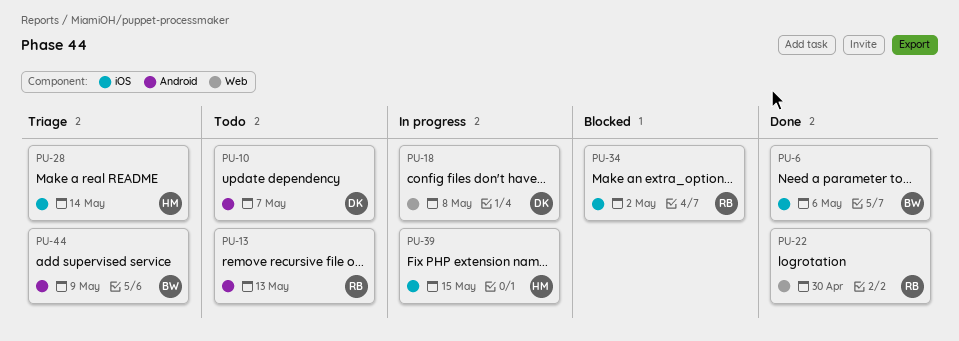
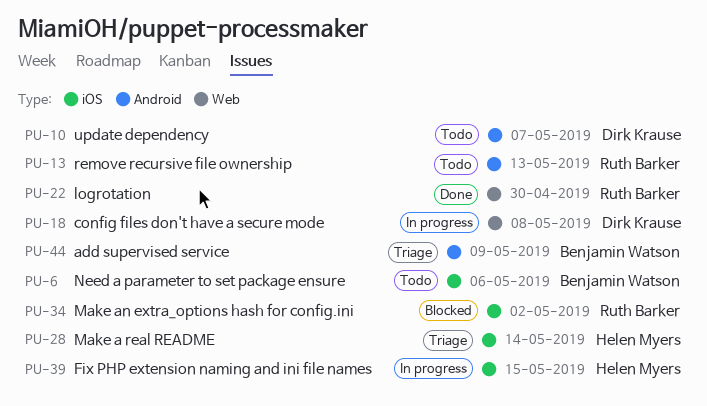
PU-6, status: Done -> Todo

